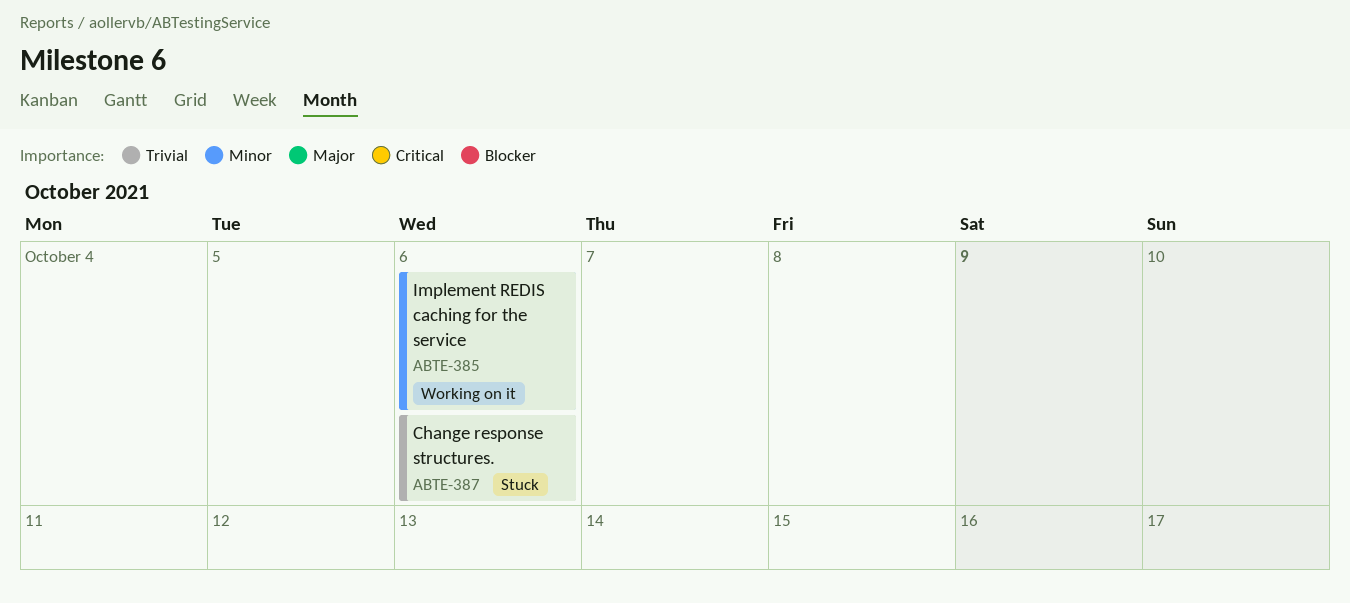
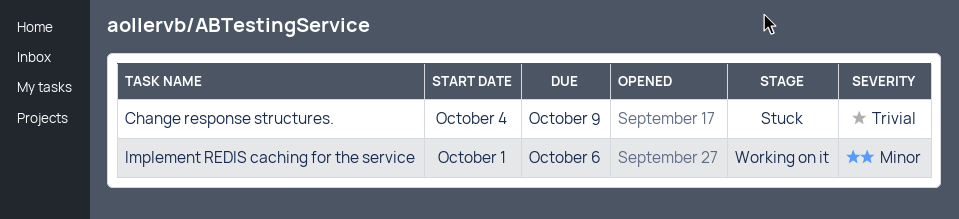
Change response structures., due: Oct 6 -> Oct 9

